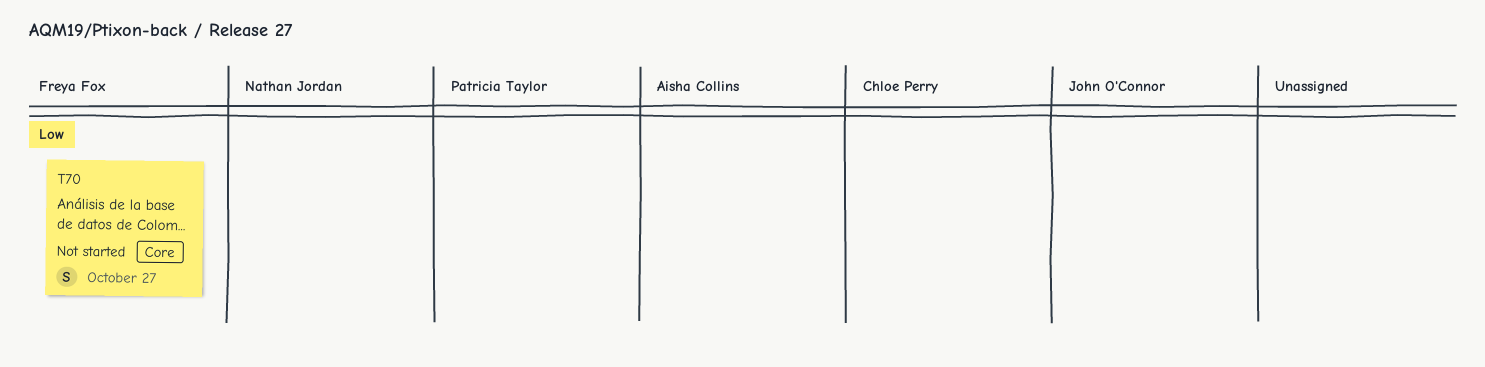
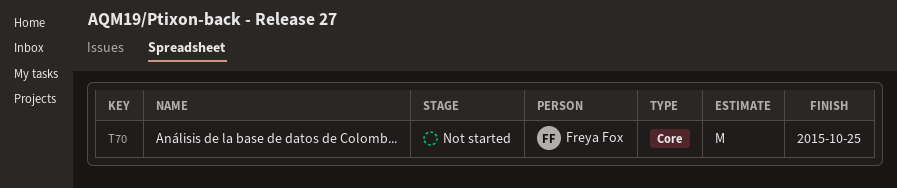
T70, estimate: S -> M
T70, due: Oct 27 -> Oct 25

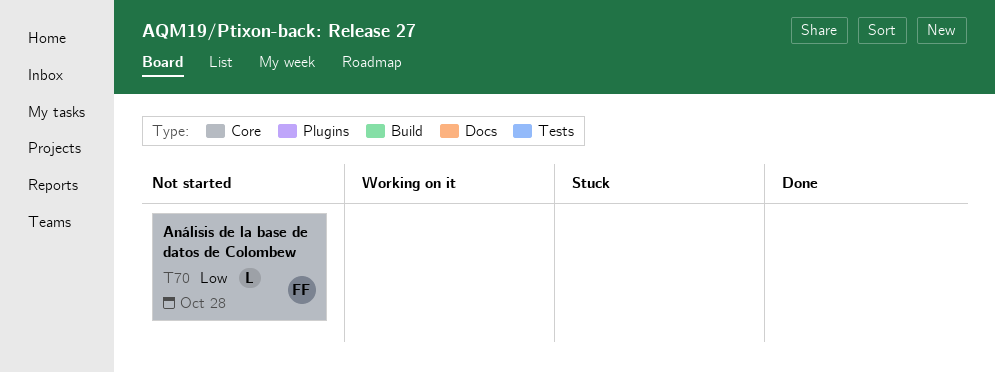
T70, estimate: M -> L
T70, due: Oct 25 -> Oct 28

